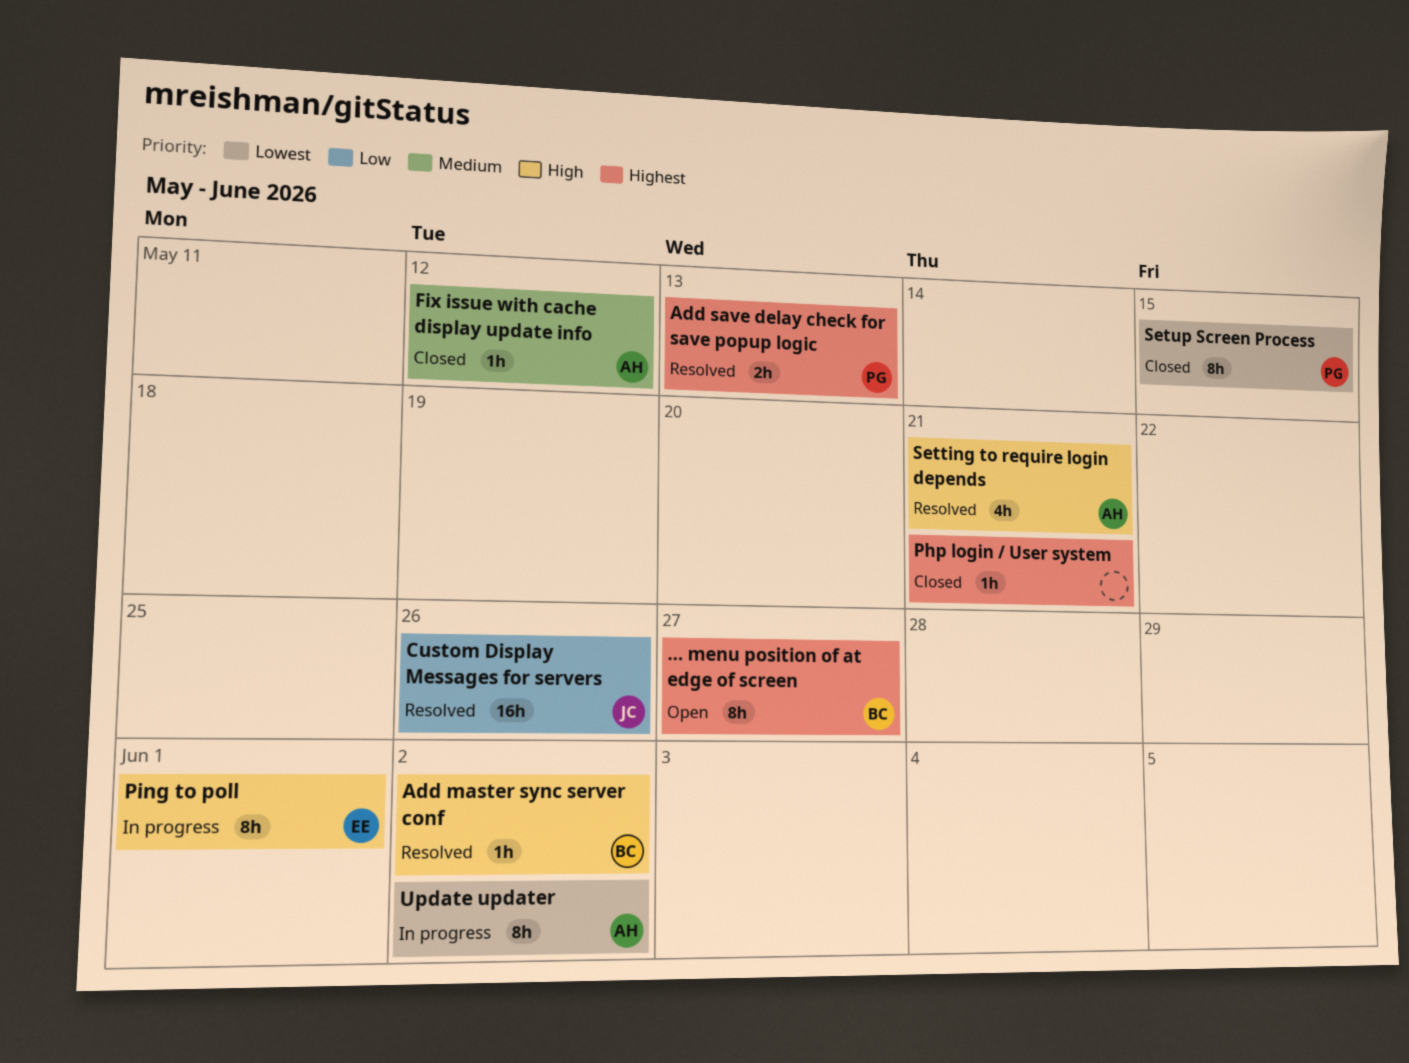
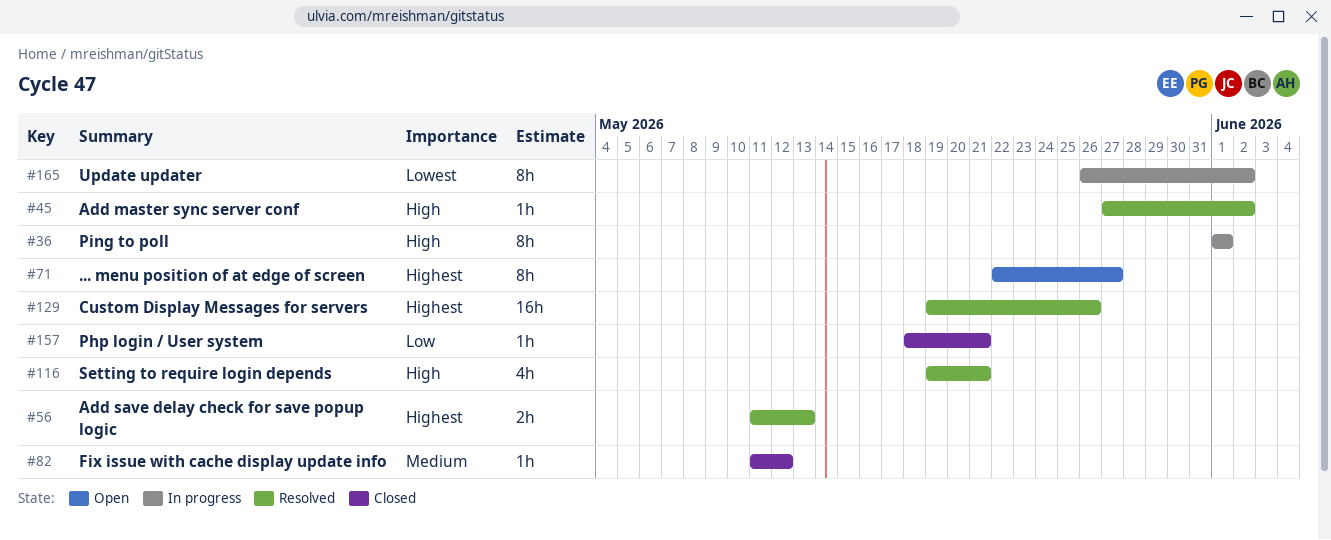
Custom Display Messages for servers, priority: Low -> Highest
Php login / User system, priority: Highest -> Low
Setup Screen Process: present -> none

